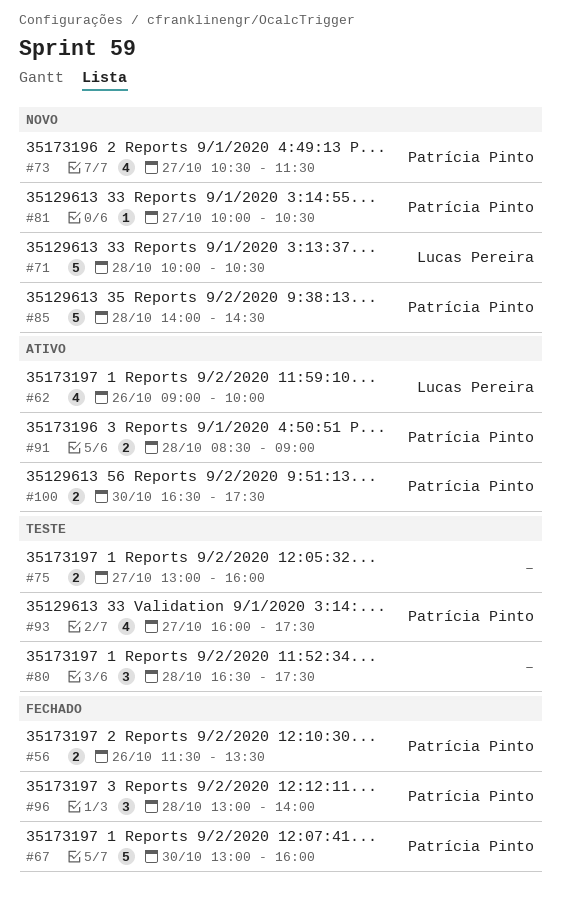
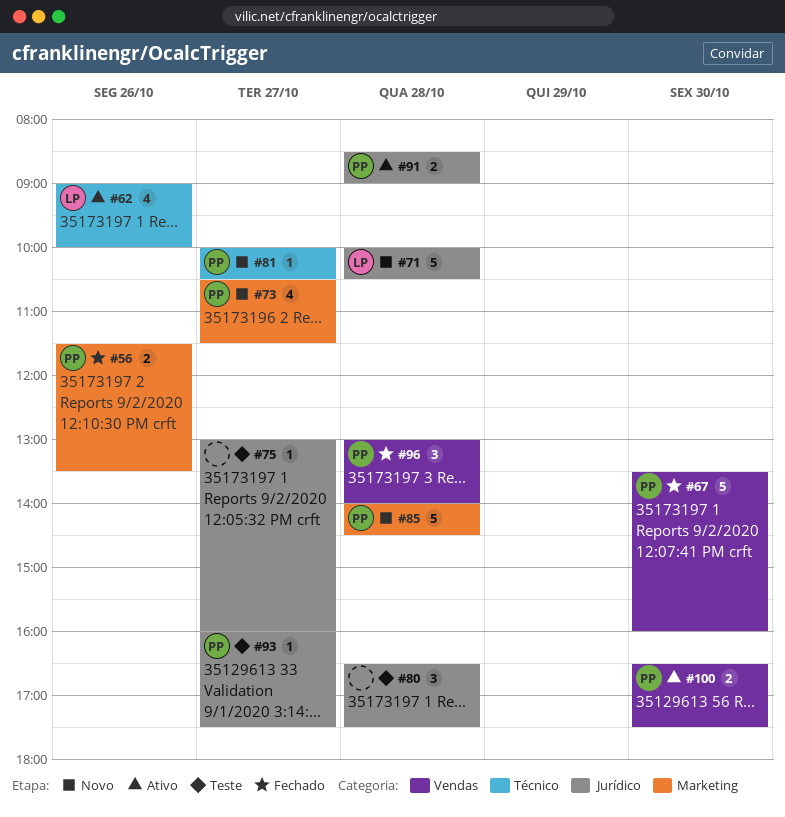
#67, begins: 13:00 -> 13:30
#75, estimate: 2 -> 1
#93, estimate: 4 -> 1

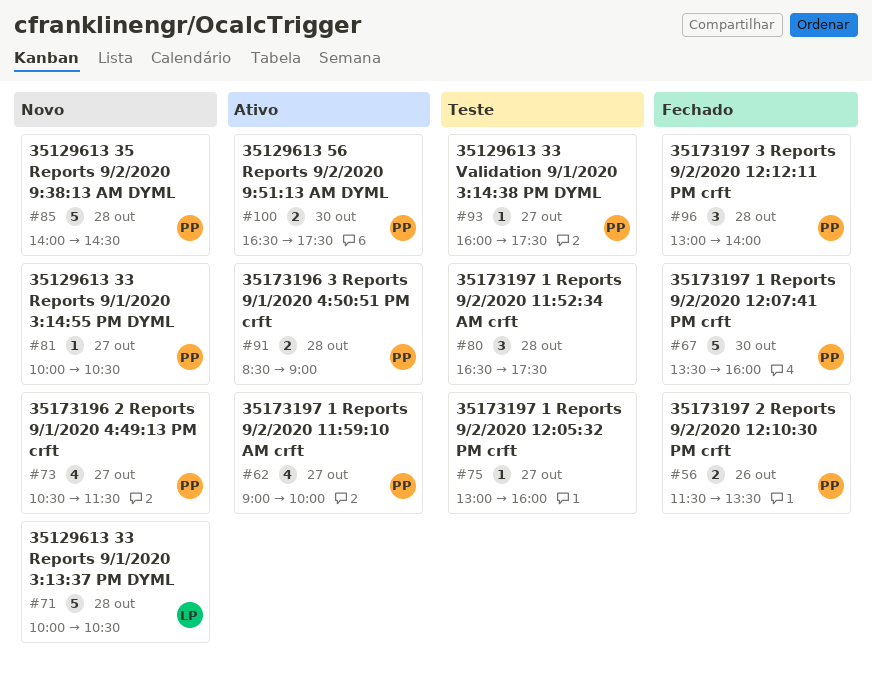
#62, owner: LP -> PP
#62, day: Oct 26 -> Oct 27

